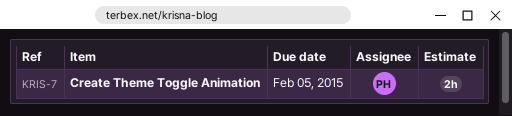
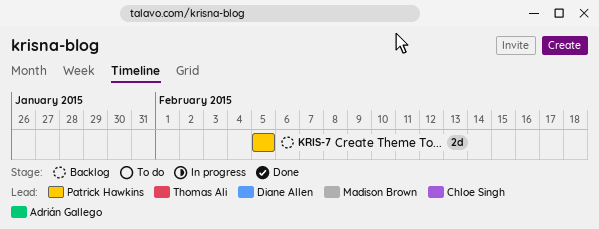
KRIS-7, estimate: 2h -> 2d

